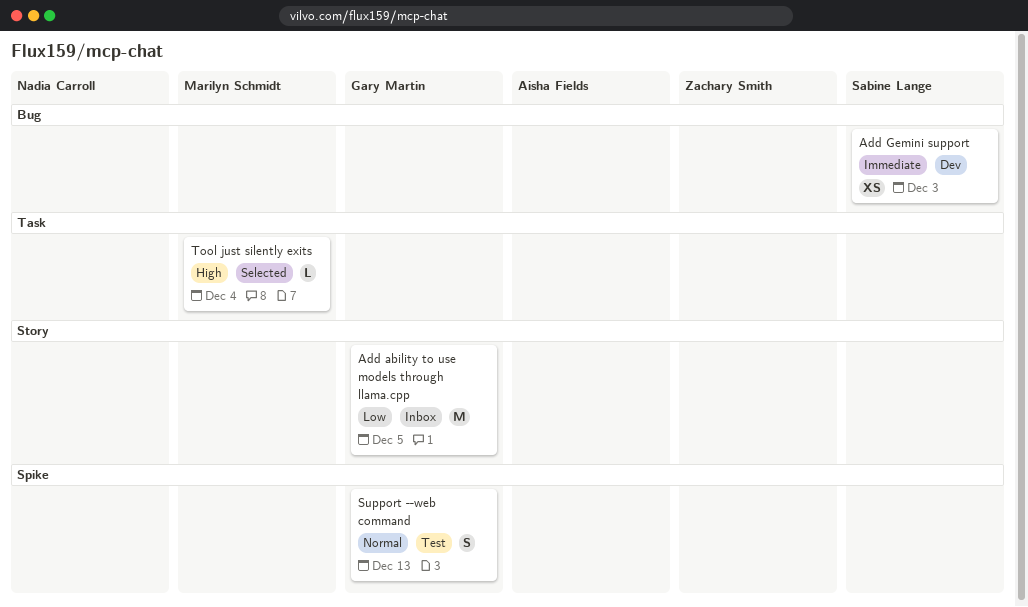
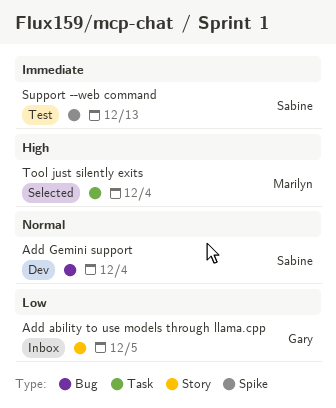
Add Gemini support, priority: Immediate -> Normal
Add Gemini support, due: Dec 3 -> Dec 4
Support --web command, owner: Gary Martin -> Sabine Lange
Support --web command, priority: Normal -> Immediate

